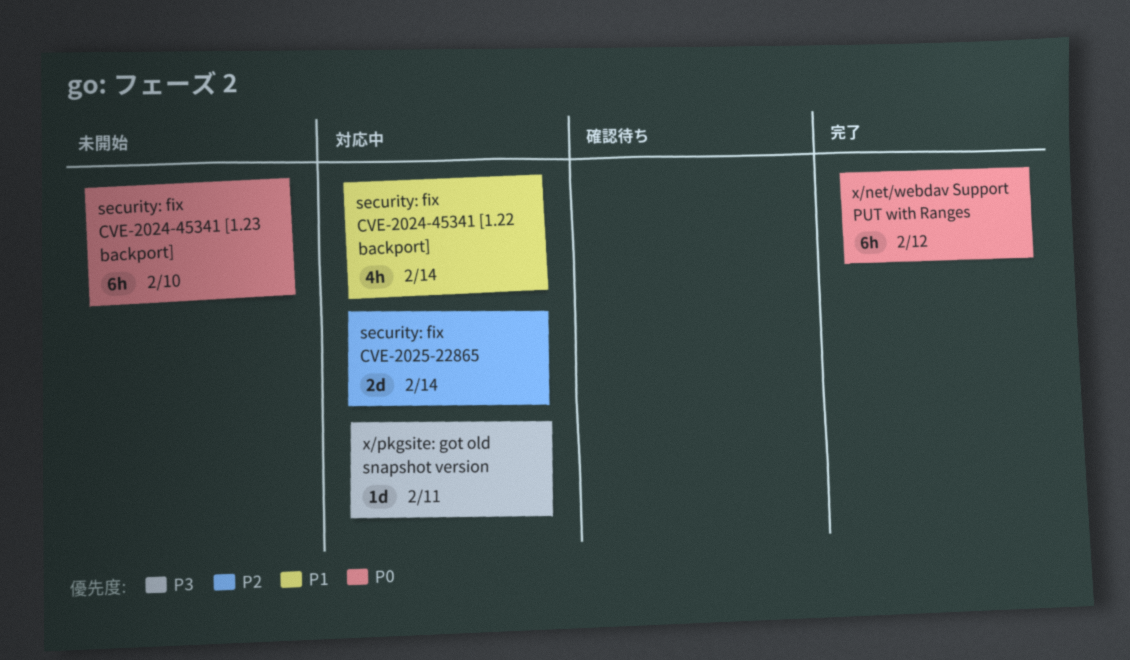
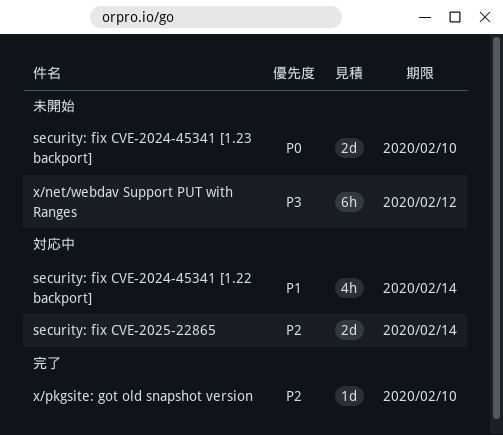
security: fix CVE-2024-45341 [1.23 backport], estimate: 6h -> 2d
x/net/webdav Support PUT with Ranges, status: 完了 -> 未開始
x/net/webdav Support PUT with Ranges, priority: P0 -> P3
x/pkgsite: got old snapshot version, status: 対応中 -> 完了
x/pkgsite: got old snapshot version, priority: P3 -> P2
x/pkgsite: got old snapshot version, due: Feb 11 -> Feb 10

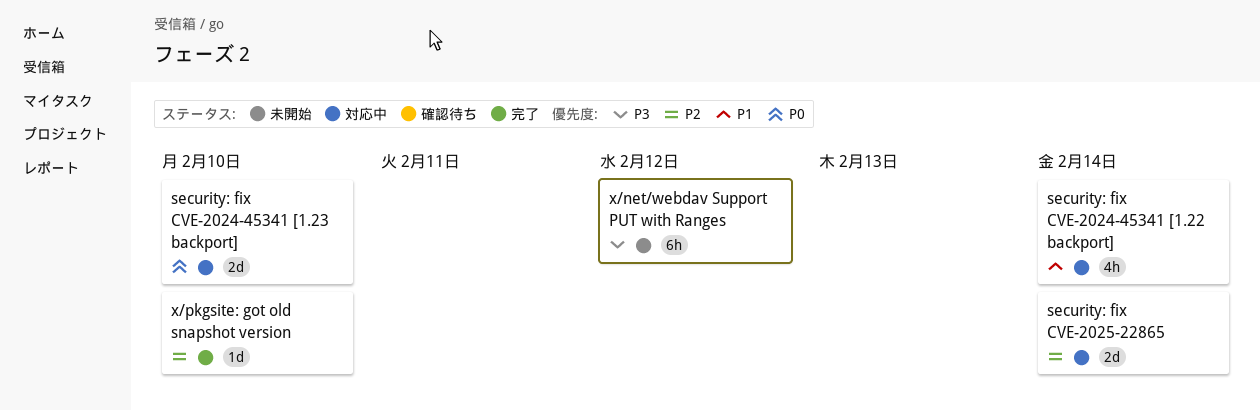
security: fix CVE-2024-45341 [1.23 backport], status: 未開始 -> 対応中

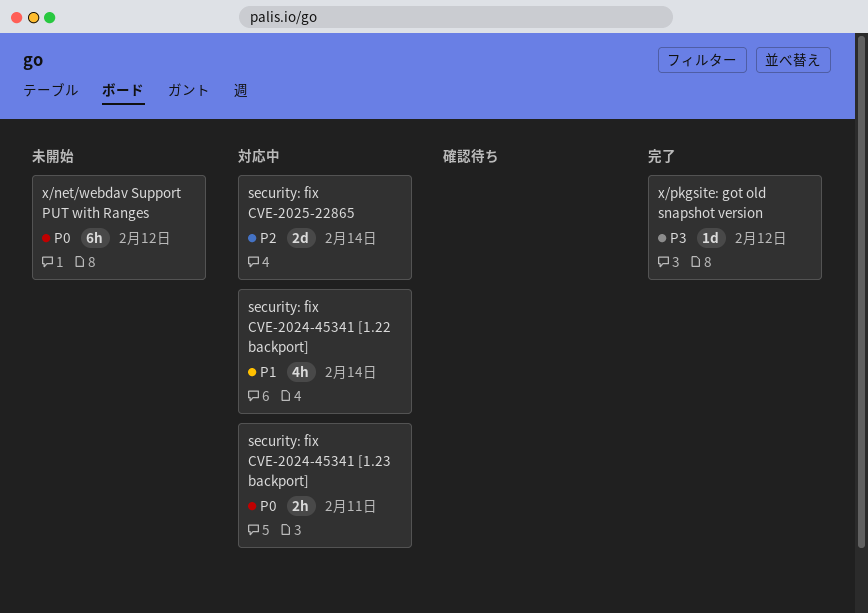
security: fix CVE-2024-45341 [1.23 backport], estimate: 2d -> 2h
security: fix CVE-2024-45341 [1.23 backport], due: Feb 10 -> Feb 11
x/net/webdav Support PUT with Ranges, priority: P3 -> P0
x/pkgsite: got old snapshot version, priority: P2 -> P3
x/pkgsite: got old snapshot version, due: Feb 10 -> Feb 12

